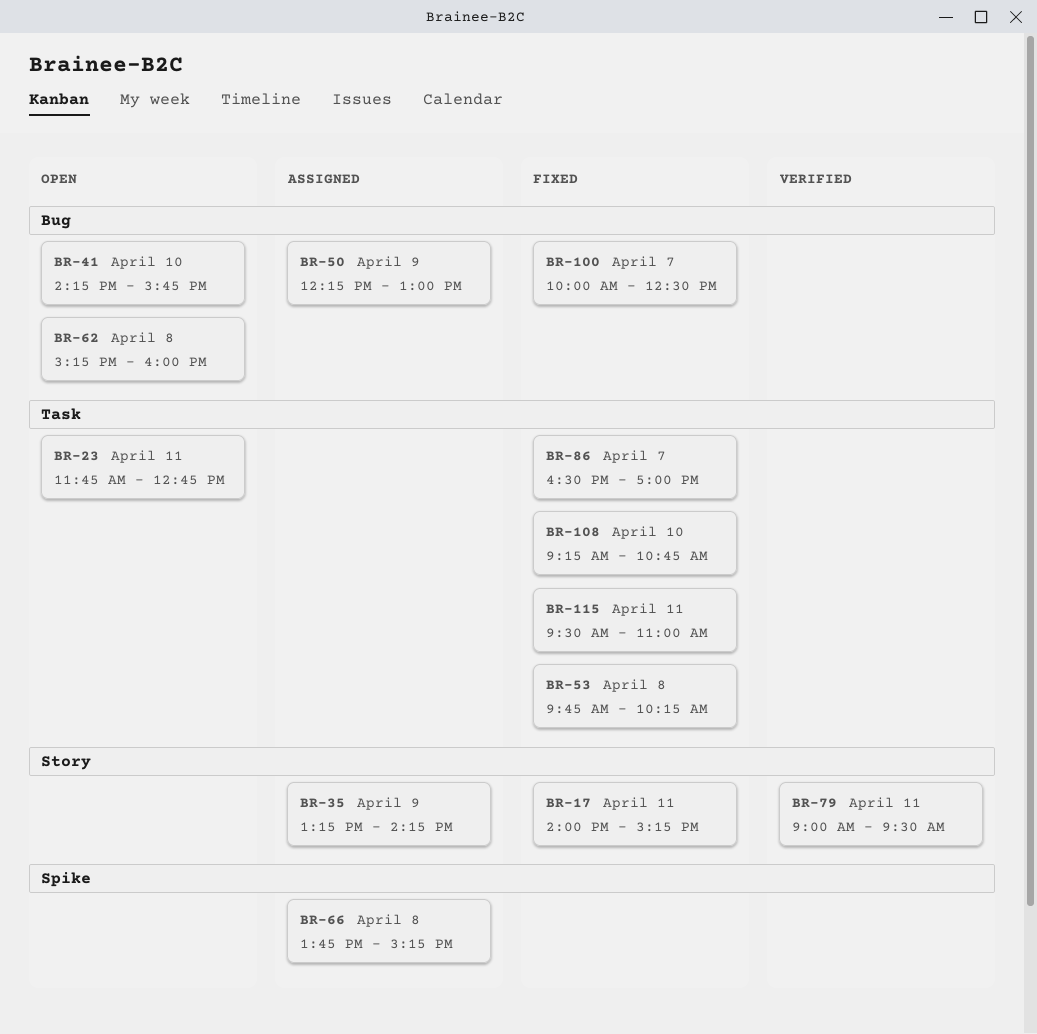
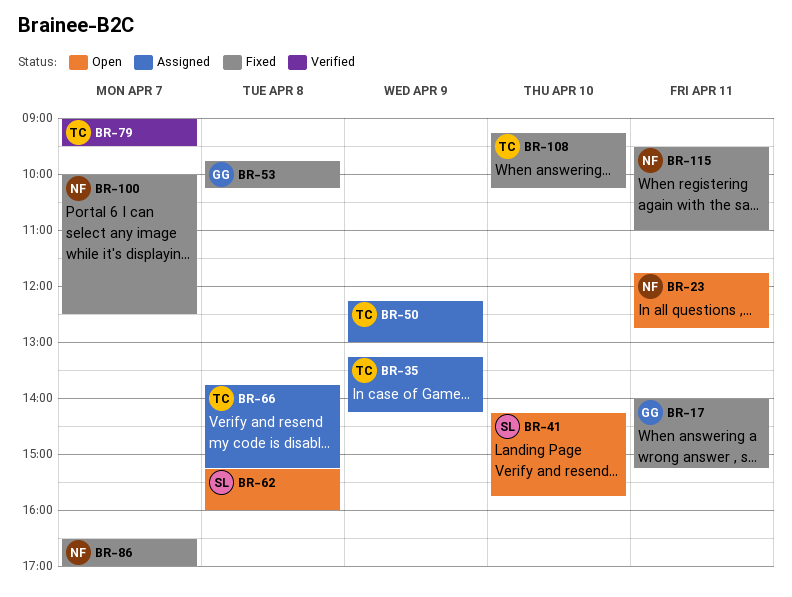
BR-79, day: Apr 11 -> Apr 7
BR-108, ends: 10:45 -> 10:15

